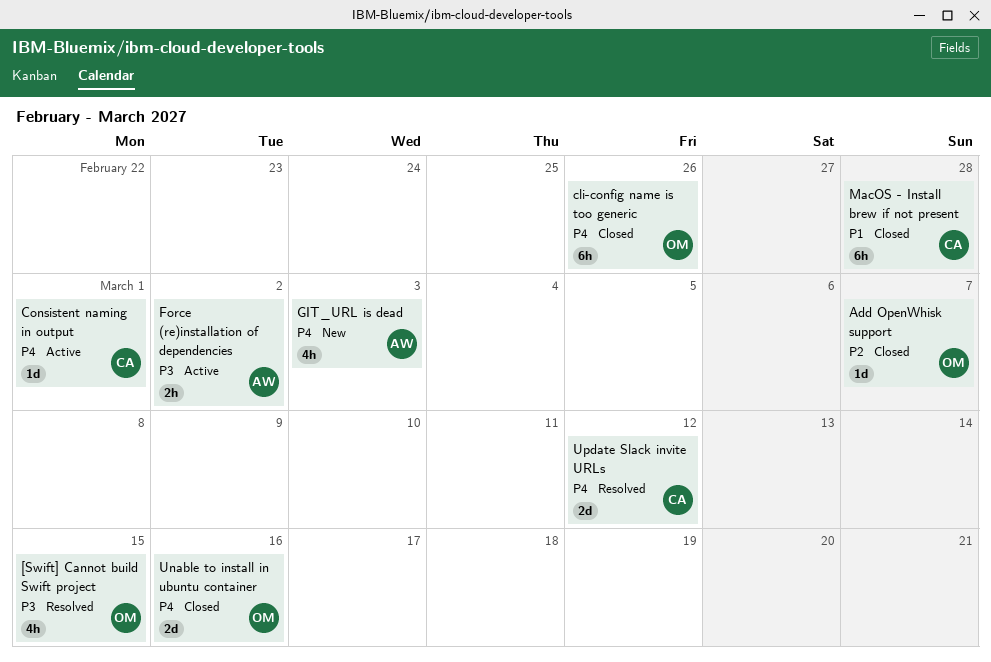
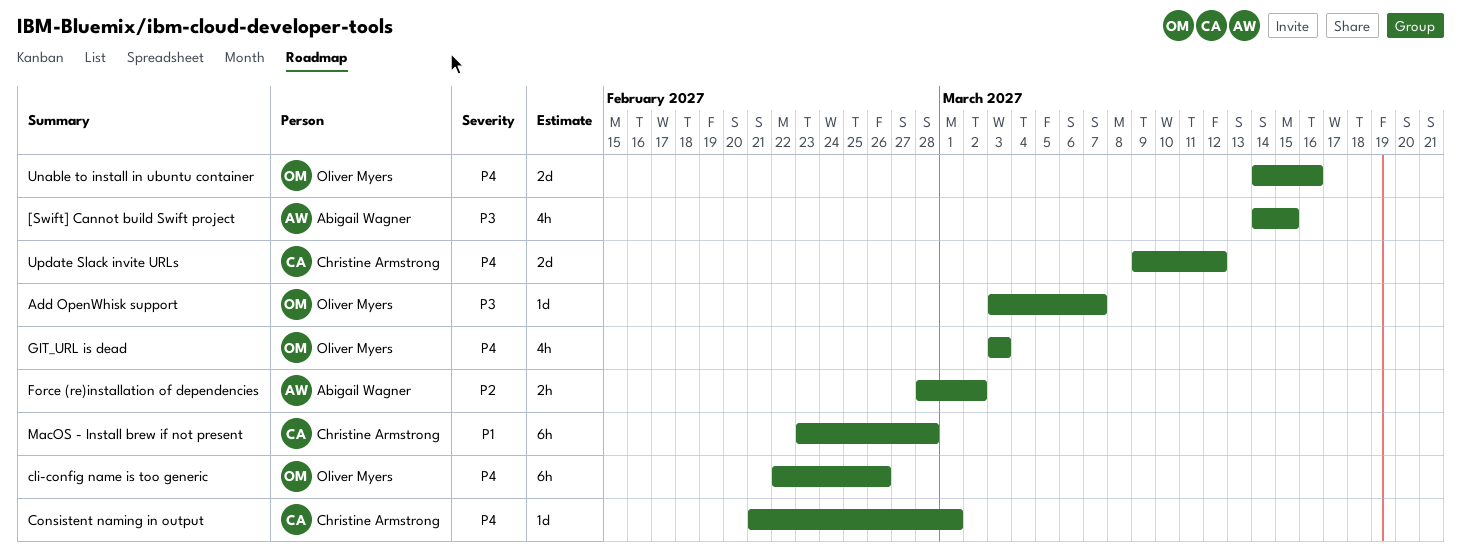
[Swift] Cannot build Swift project, owner: Oliver Myers -> Abigail Wagner
Add OpenWhisk support, priority: P2 -> P3
Force (re)installation of dependencies, priority: P3 -> P2
GIT_URL is dead, owner: Abigail Wagner -> Oliver Myers

